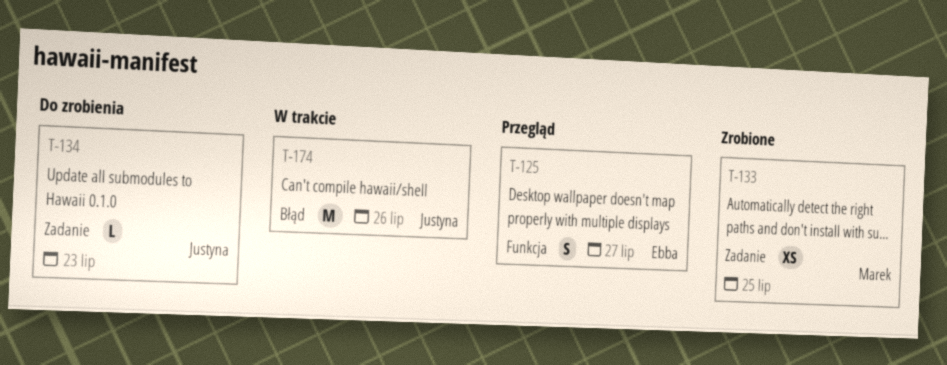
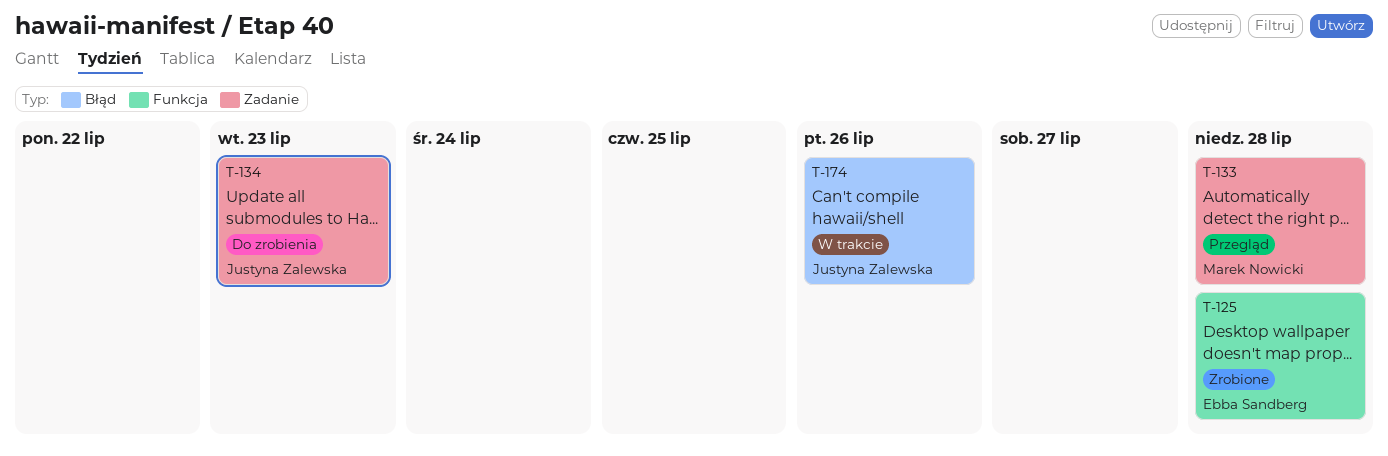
T-125, status: Przegląd -> Zrobione
T-125, due: Jul 27 -> Jul 28
T-133, status: Zrobione -> Przegląd
T-133, due: Jul 25 -> Jul 28

